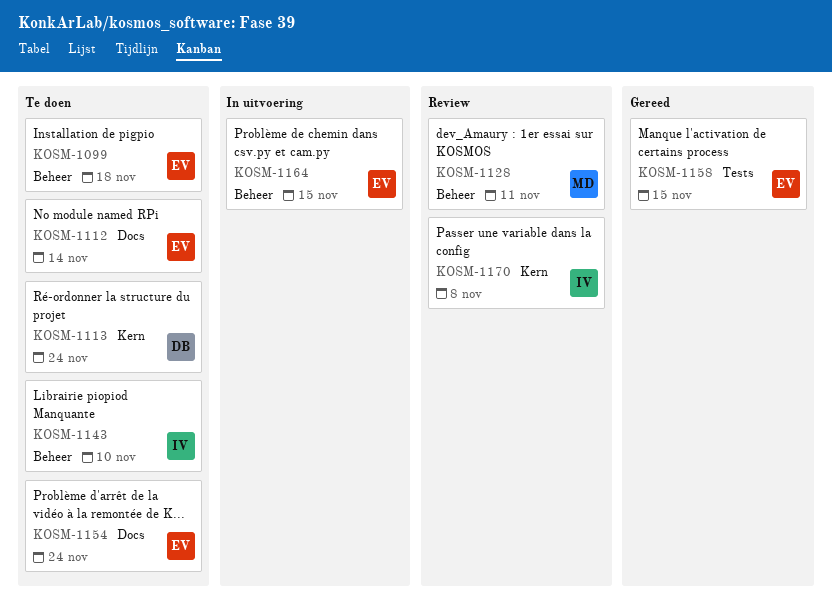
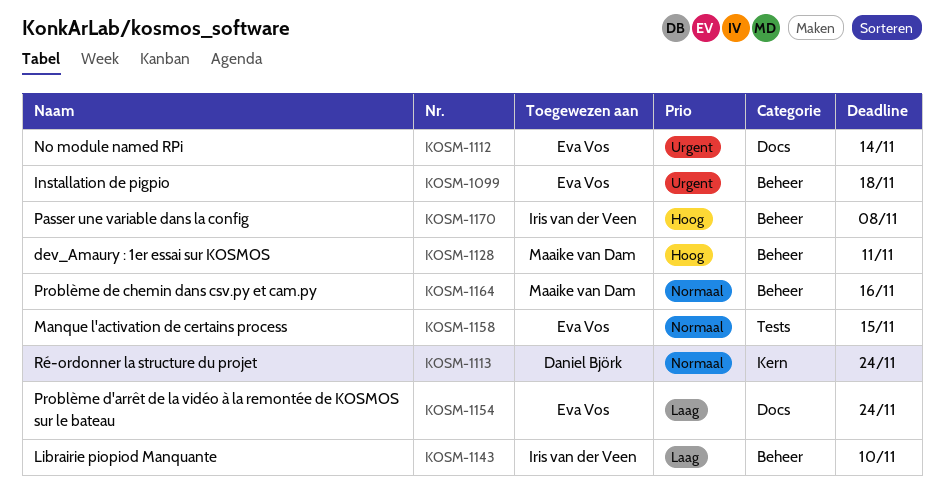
KOSM-1164, owner: Eva Vos -> Maaike van Dam
KOSM-1164, due: Nov 15 -> Nov 16
KOSM-1170, label: Kern -> Beheer

